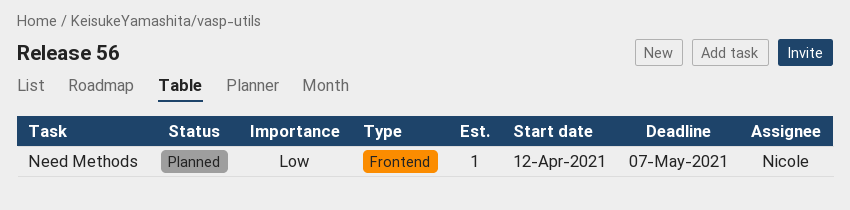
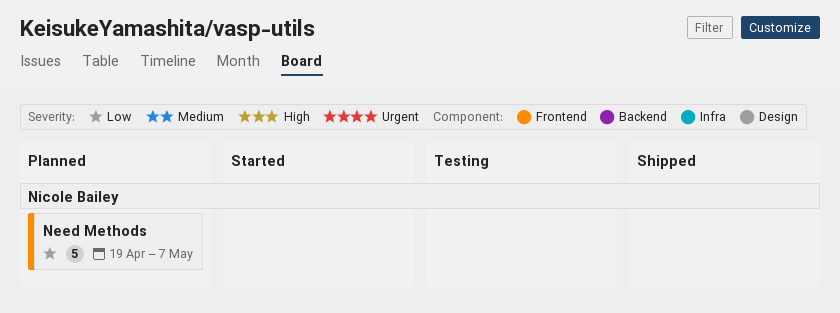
Need Methods, estimate: 1 -> 5
Need Methods, start: Apr 12 -> Apr 19

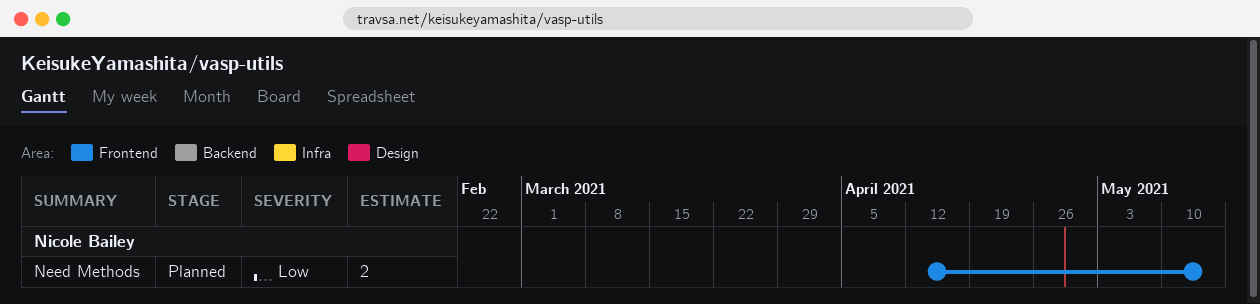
Need Methods, estimate: 5 -> 2
Need Methods, start: Apr 19 -> Apr 12
Need Methods, due: May 7 -> May 14

